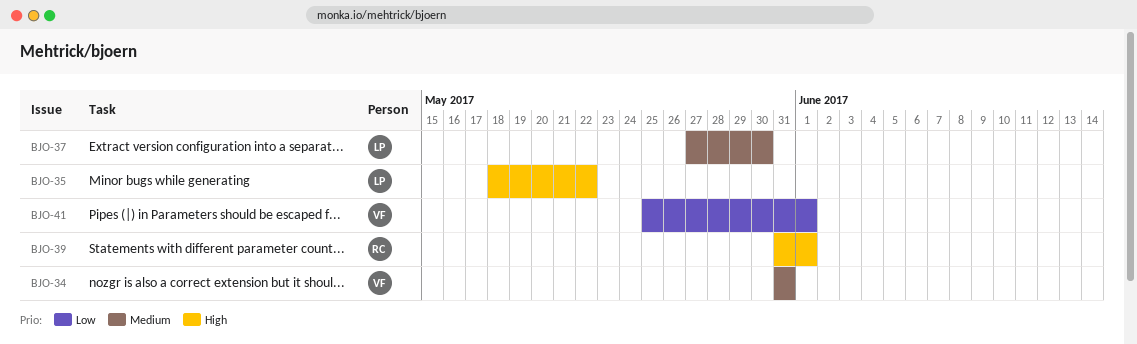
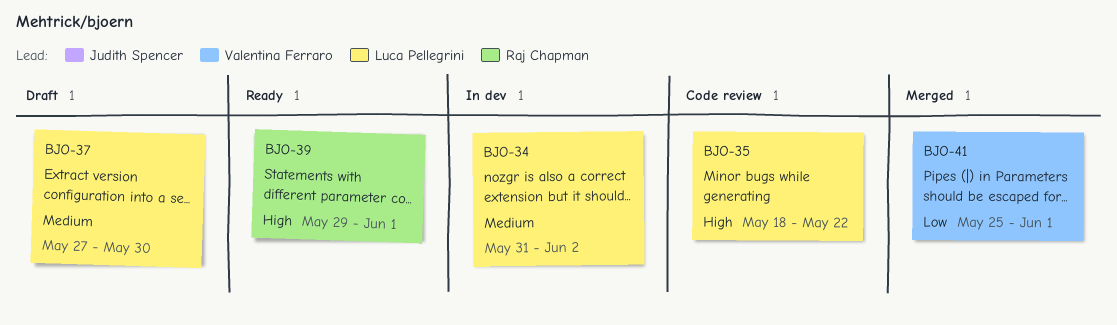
BJO-34, owner: Valentina Ferraro -> Luca Pellegrini
BJO-34, due: May 31 -> Jun 2
BJO-39, start: May 31 -> May 29

